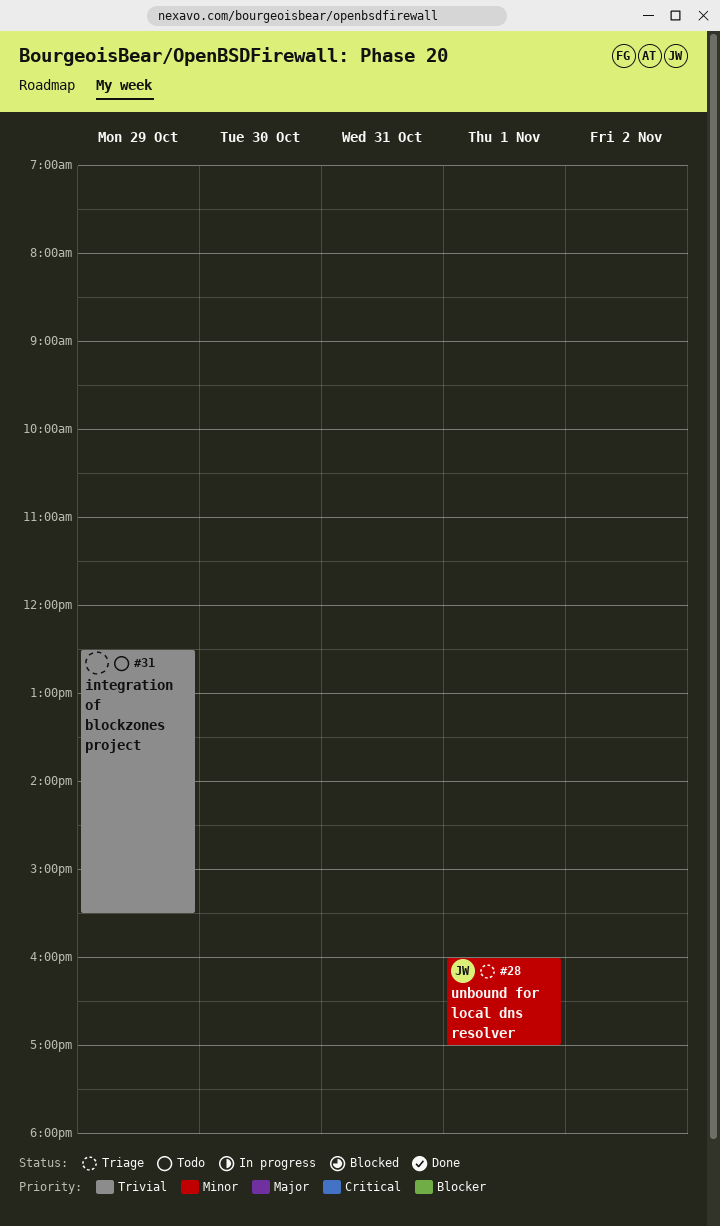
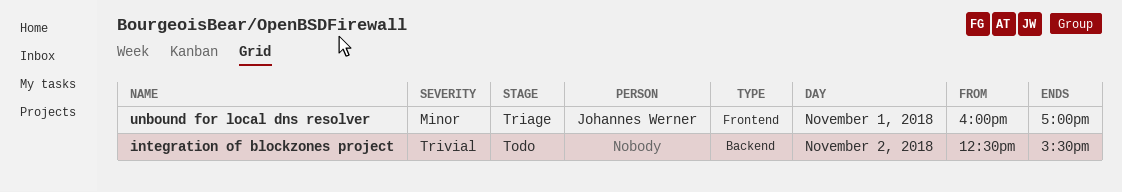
integration of blockzones project, day: Oct 29 -> Nov 2

